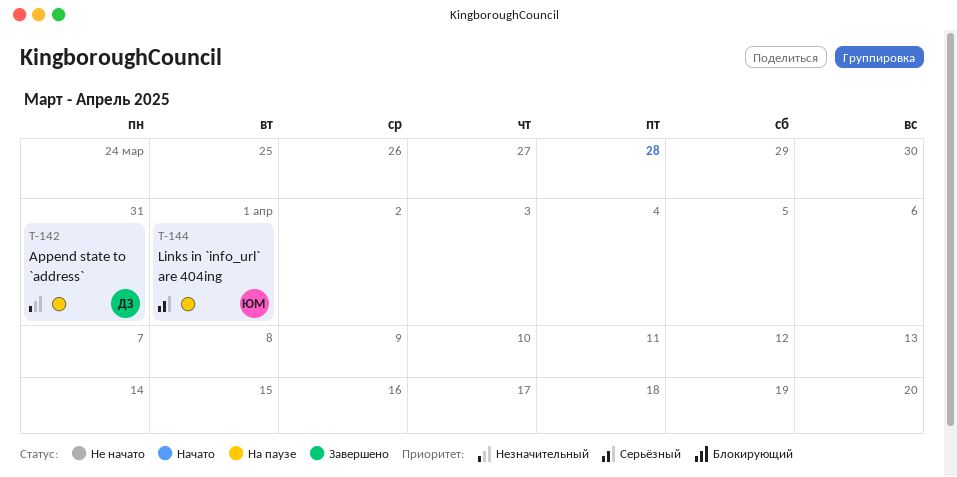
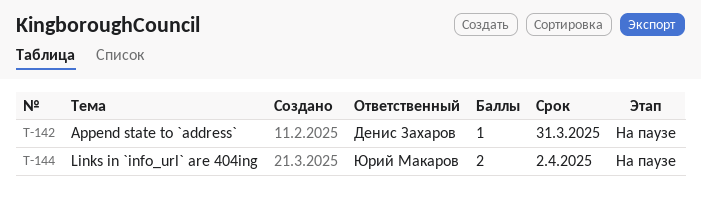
T-144, due: Apr 1 -> Apr 2

